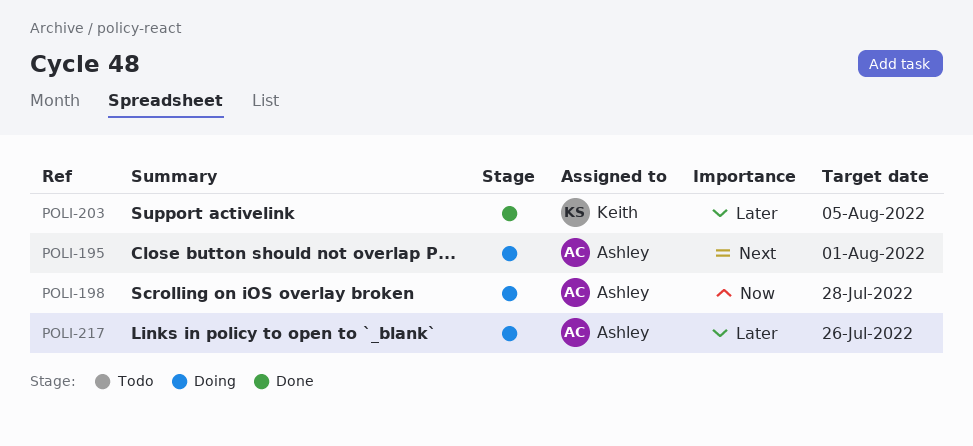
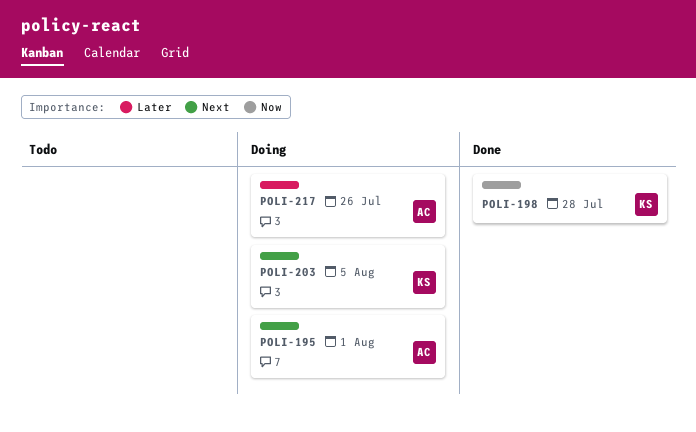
POLI-198, status: Doing -> Done
POLI-198, owner: Ashley -> Keith
POLI-203, status: Done -> Doing
POLI-203, priority: Later -> Next

